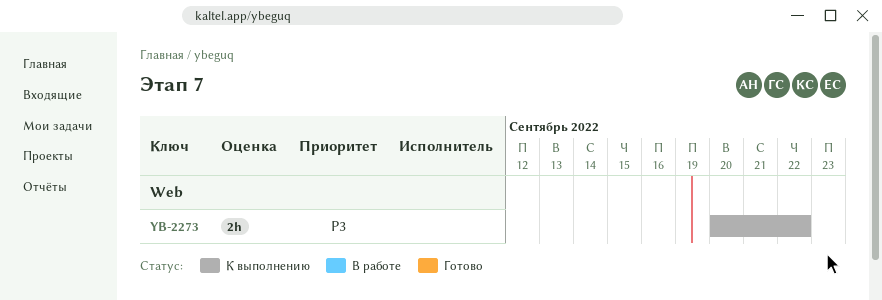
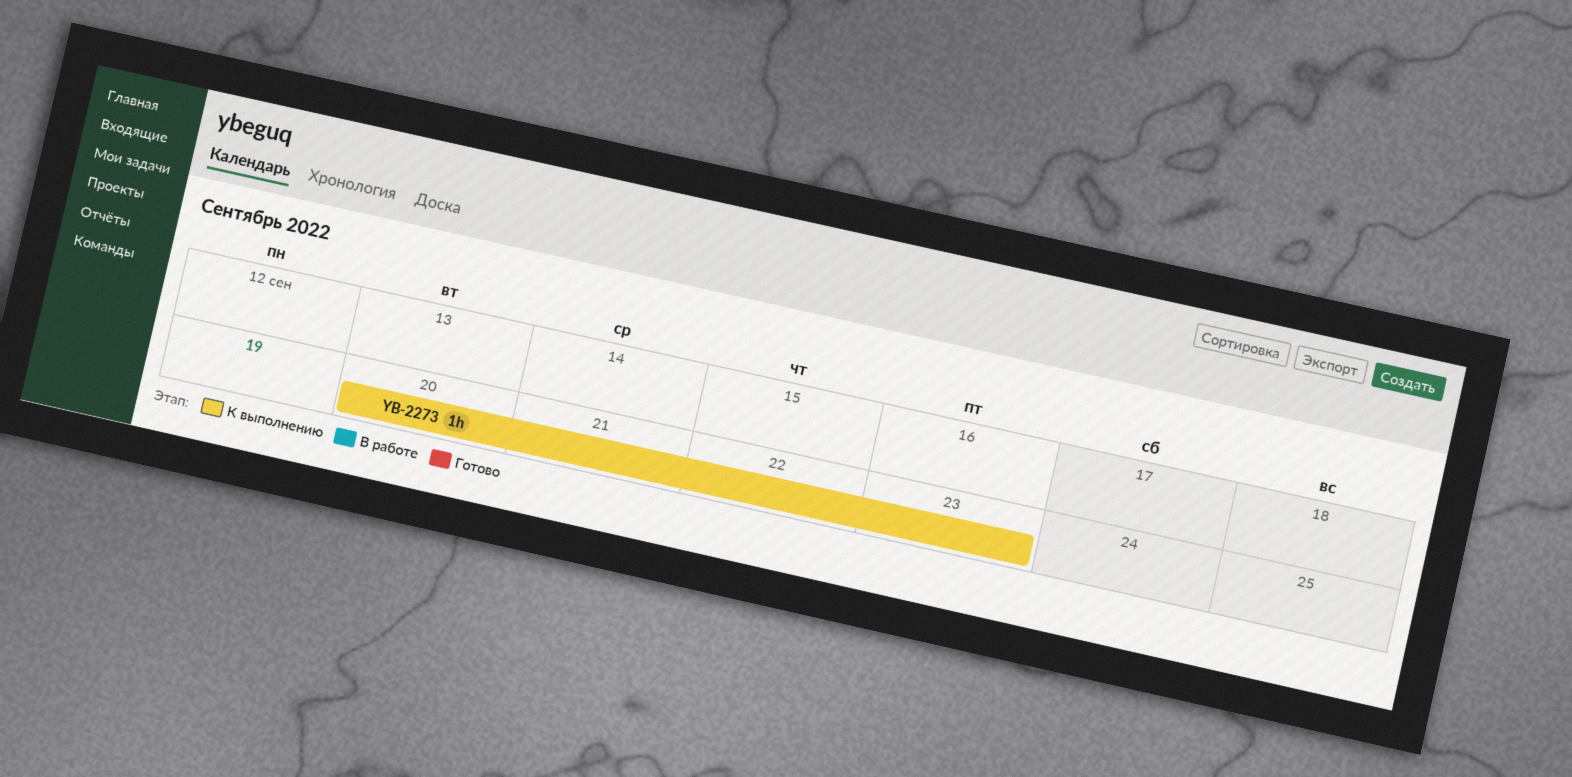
YB-2273, estimate: 2h -> 1h
YB-2273, due: Sep 22 -> Sep 23

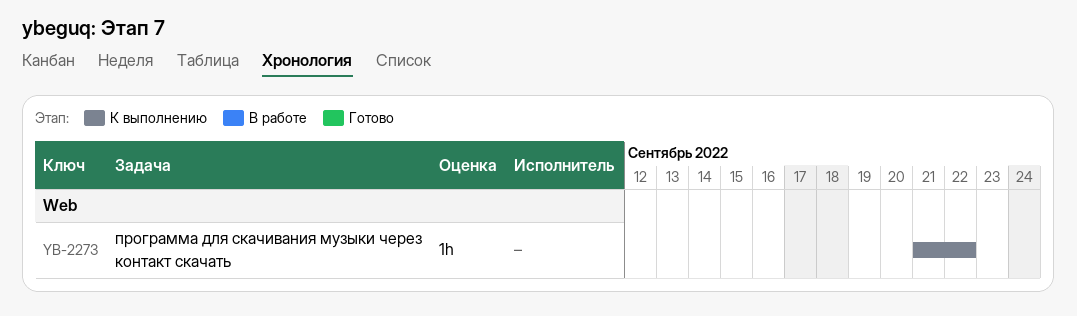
YB-2273, start: Sep 20 -> Sep 21
YB-2273, due: Sep 23 -> Sep 22

